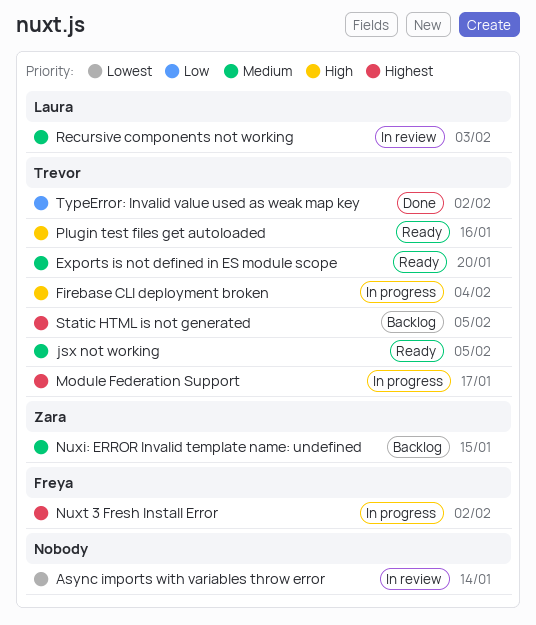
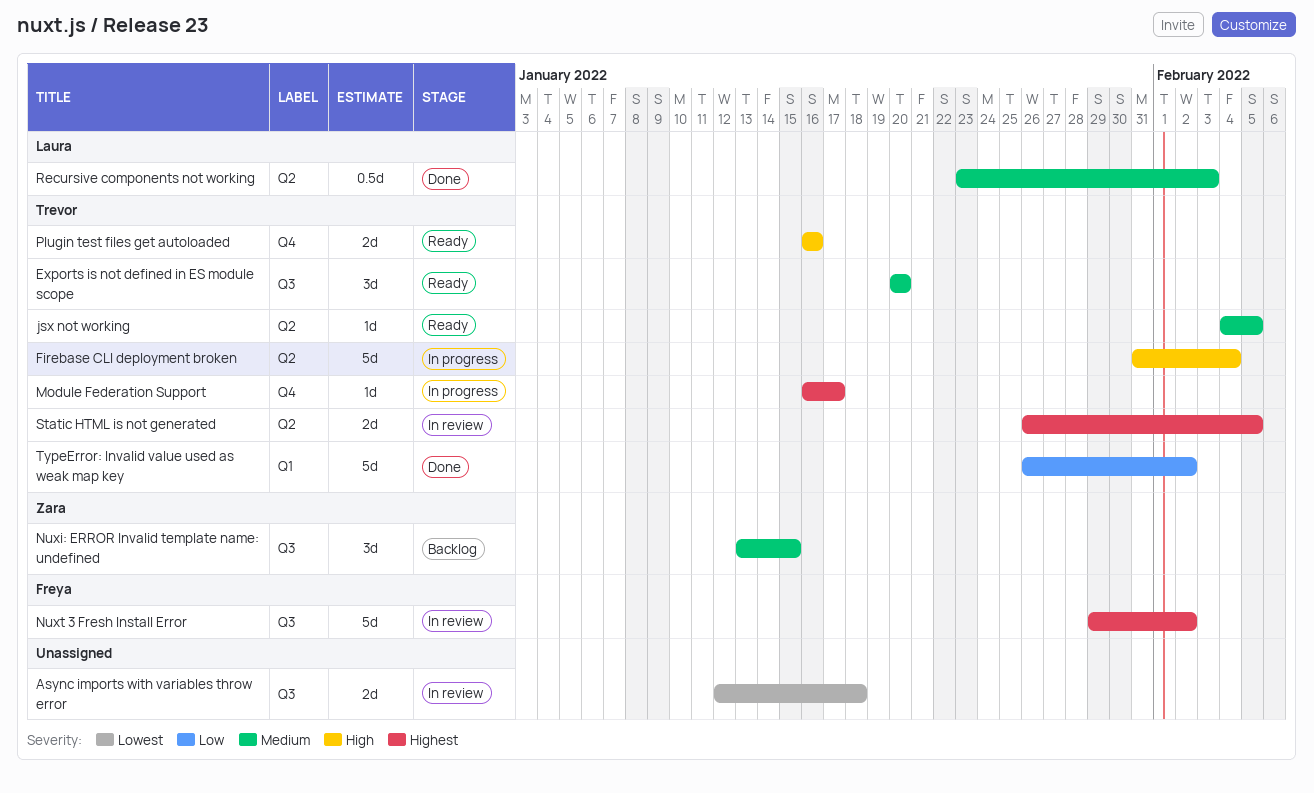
Async imports with variables throw error, due: Jan 14 -> Jan 18
Nuxt 3 Fresh Install Error, status: In progress -> In review
Recursive components not working, status: In review -> Done
Static HTML is not generated, status: Backlog -> In review

